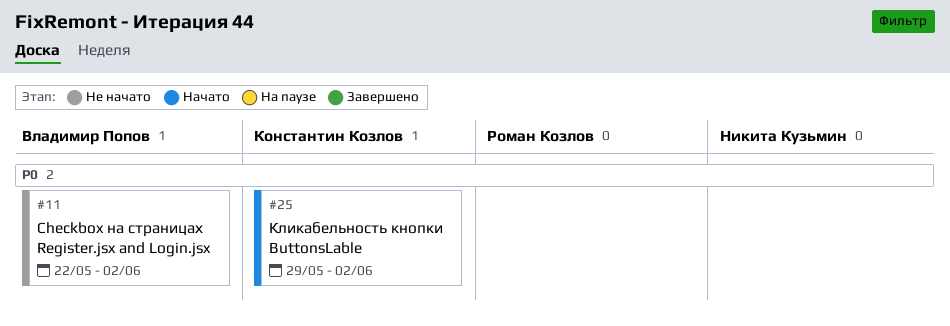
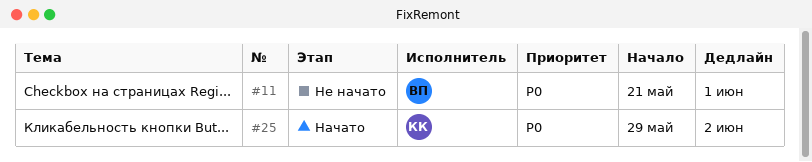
#11, start: May 22 -> May 21
#11, due: Jun 2 -> Jun 1

